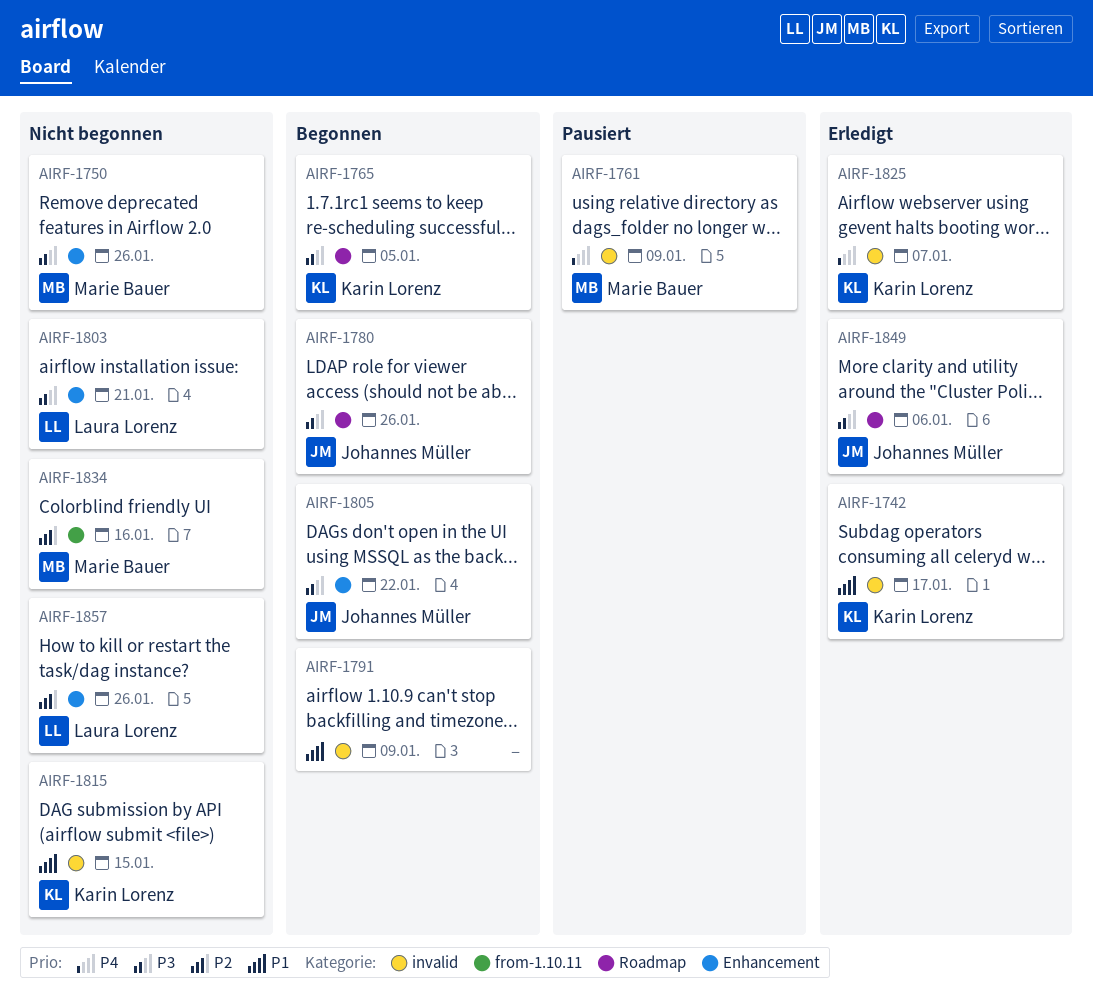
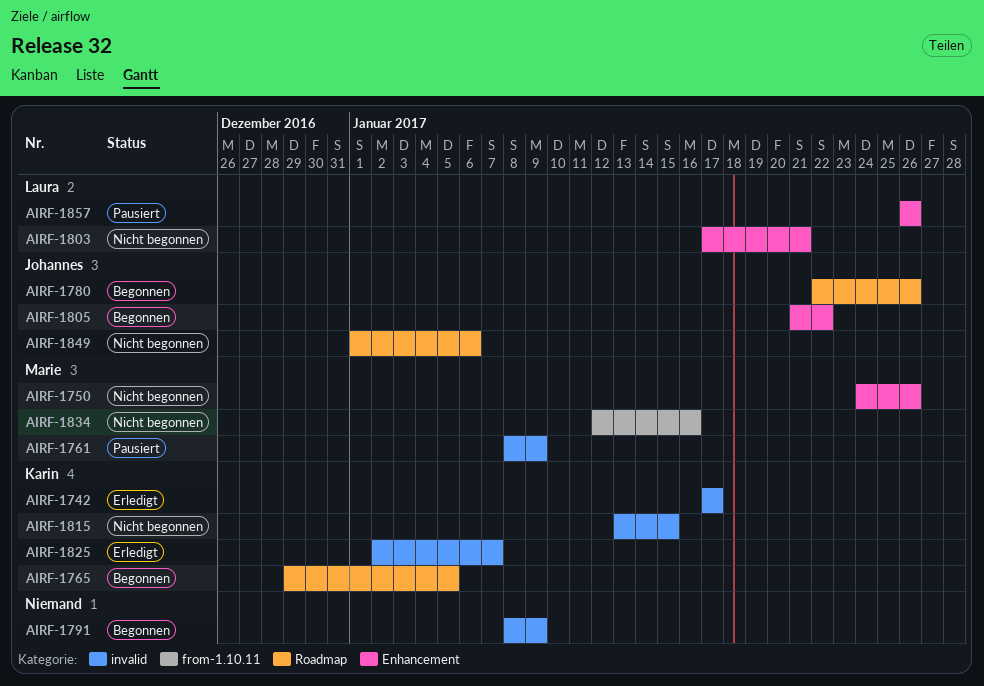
AIRF-1849, status: Erledigt -> Nicht begonnen
AIRF-1857, status: Nicht begonnen -> Pausiert

